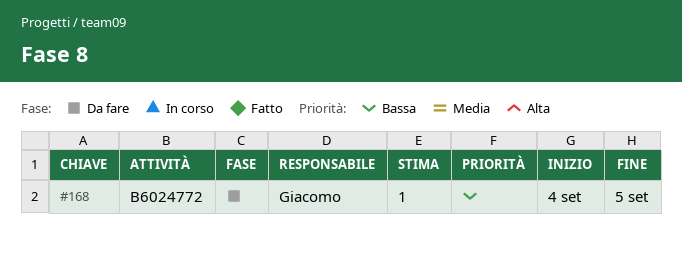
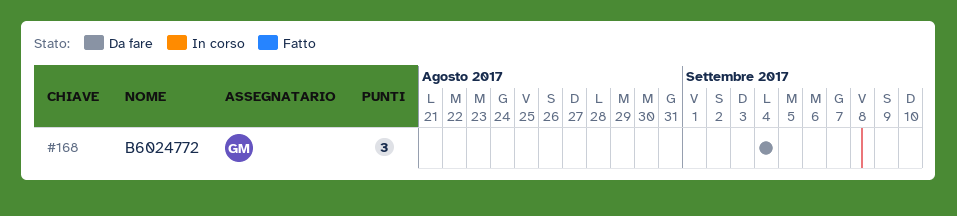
#168, estimate: 1 -> 3
#168, due: Sep 5 -> Sep 4

